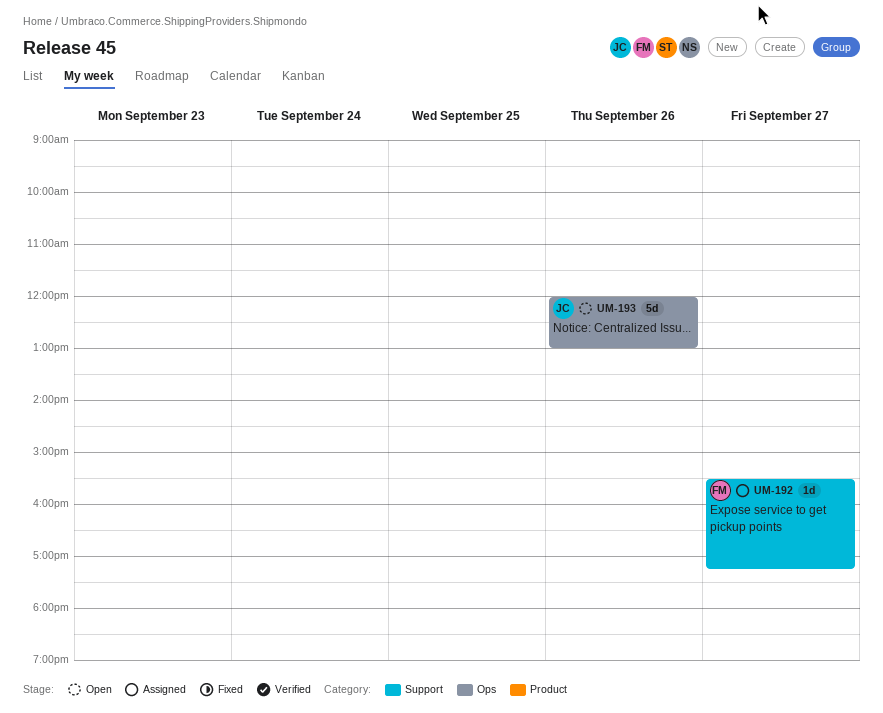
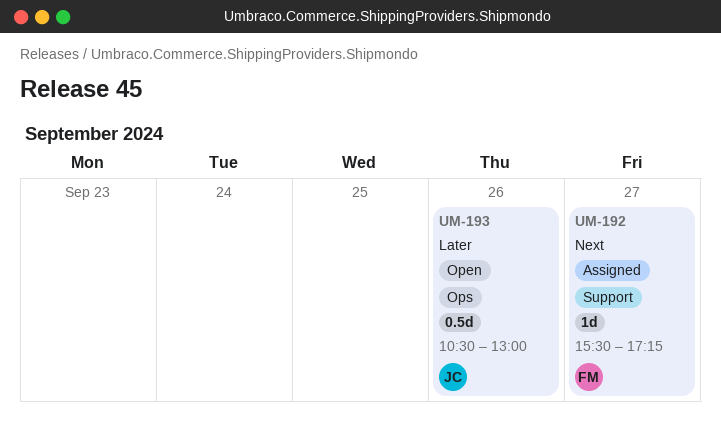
UM-193, estimate: 5d -> 0.5d
UM-193, begins: 12:00 -> 10:30

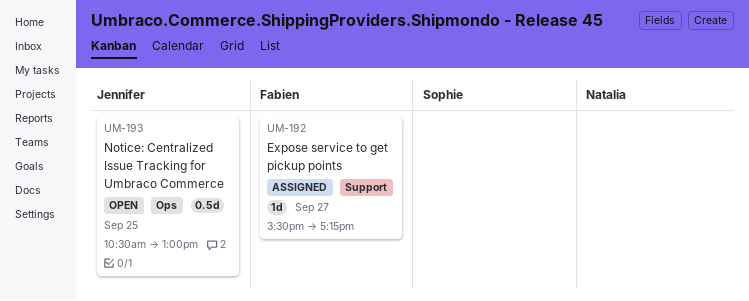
UM-193, day: Sep 26 -> Sep 25

